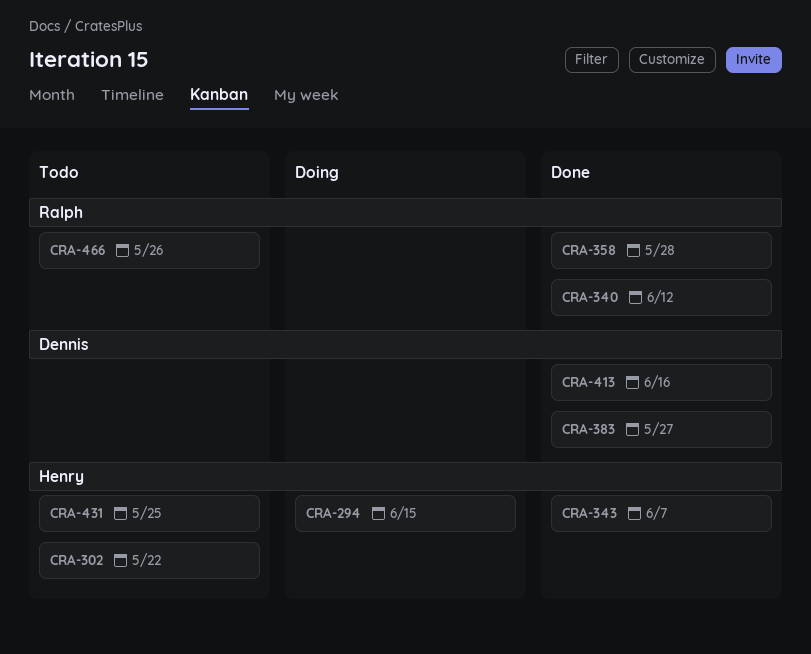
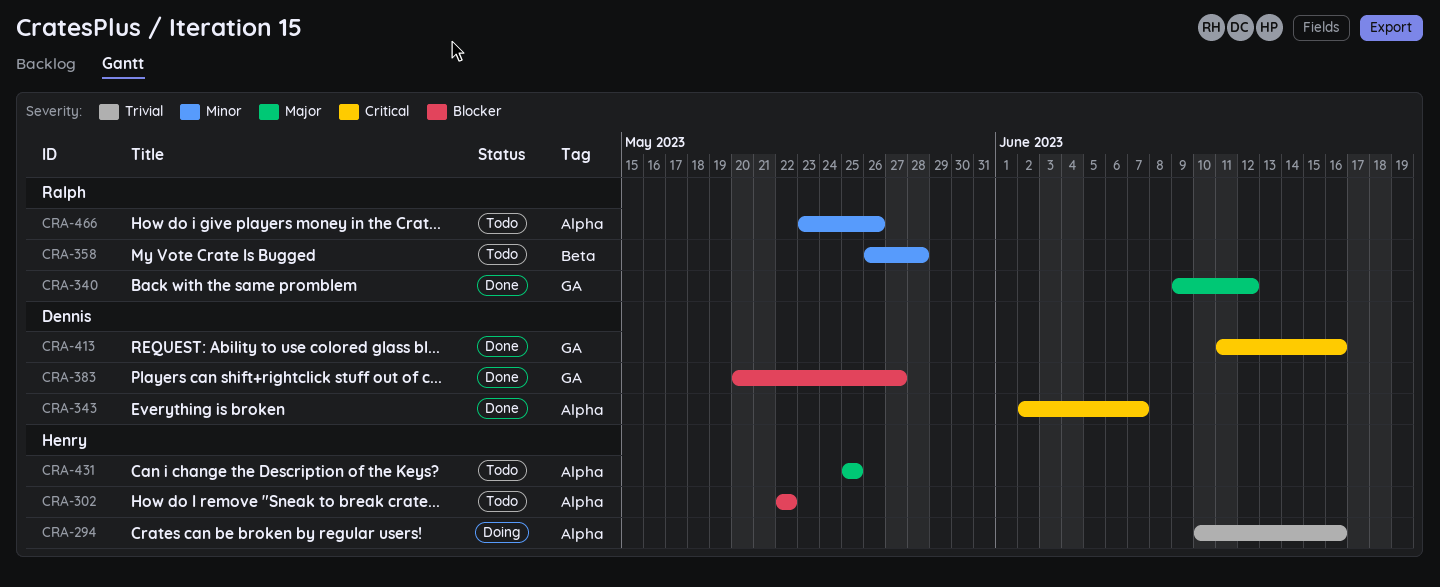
CRA-294, due: Jun 15 -> Jun 16
CRA-343, owner: Henry -> Dennis
CRA-358, status: Done -> Todo

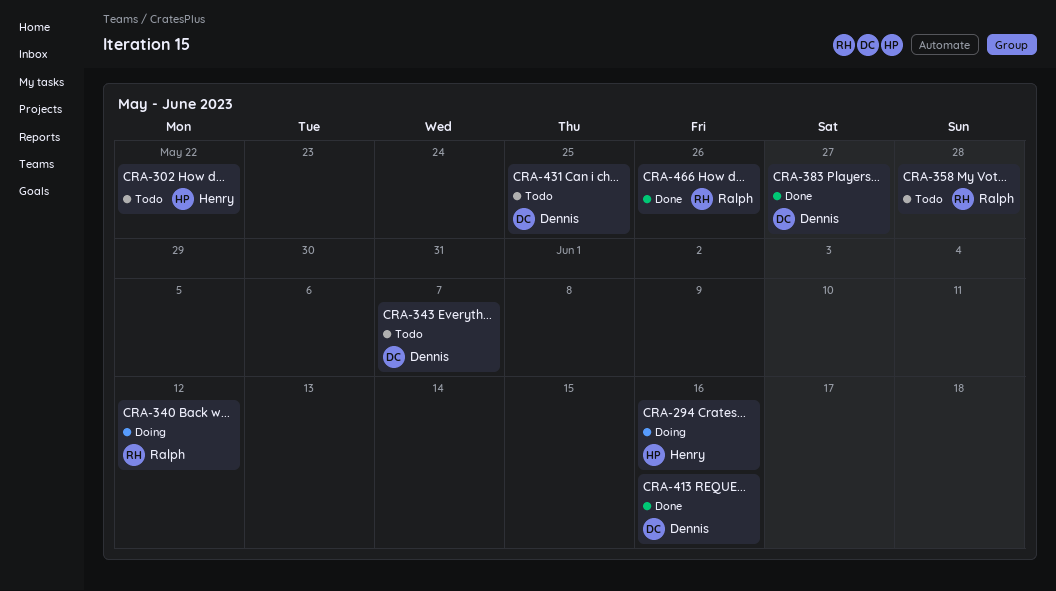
CRA-340, status: Done -> Doing
CRA-343, status: Done -> Todo
CRA-431, owner: Henry -> Dennis
CRA-466, status: Todo -> Done

